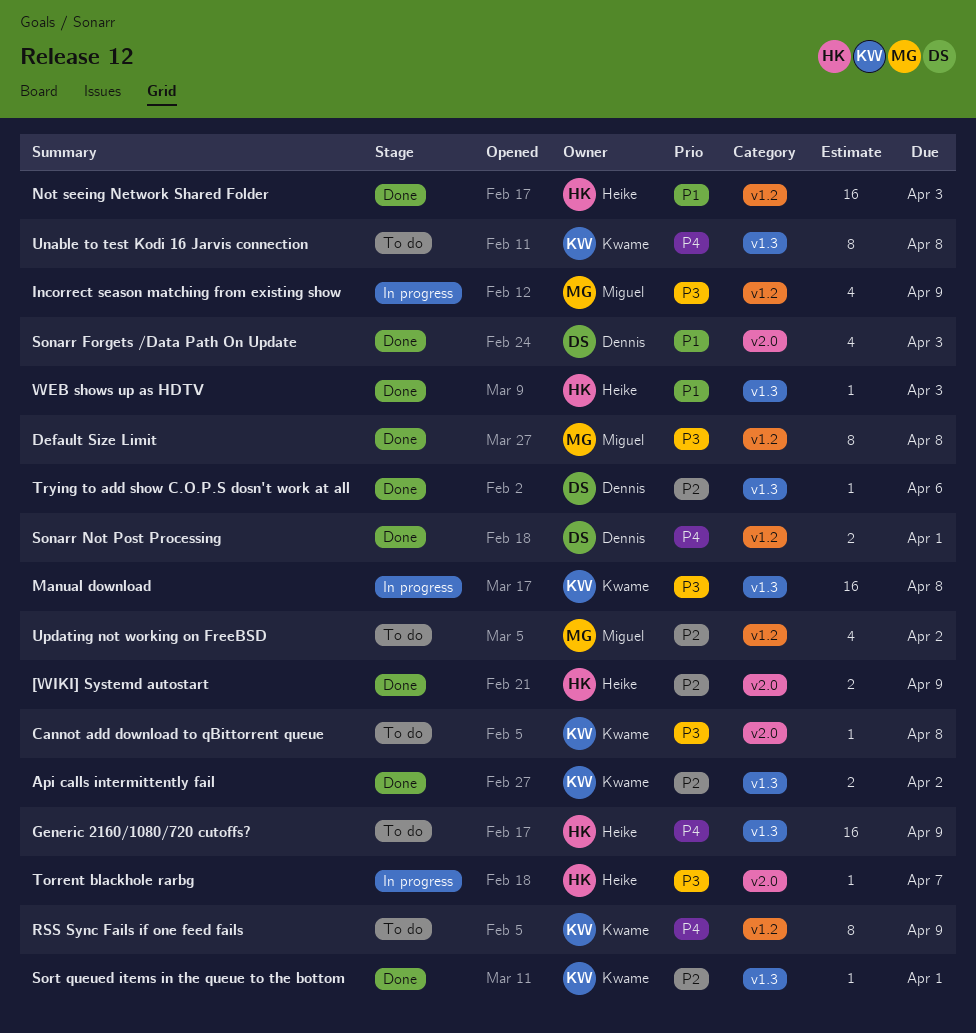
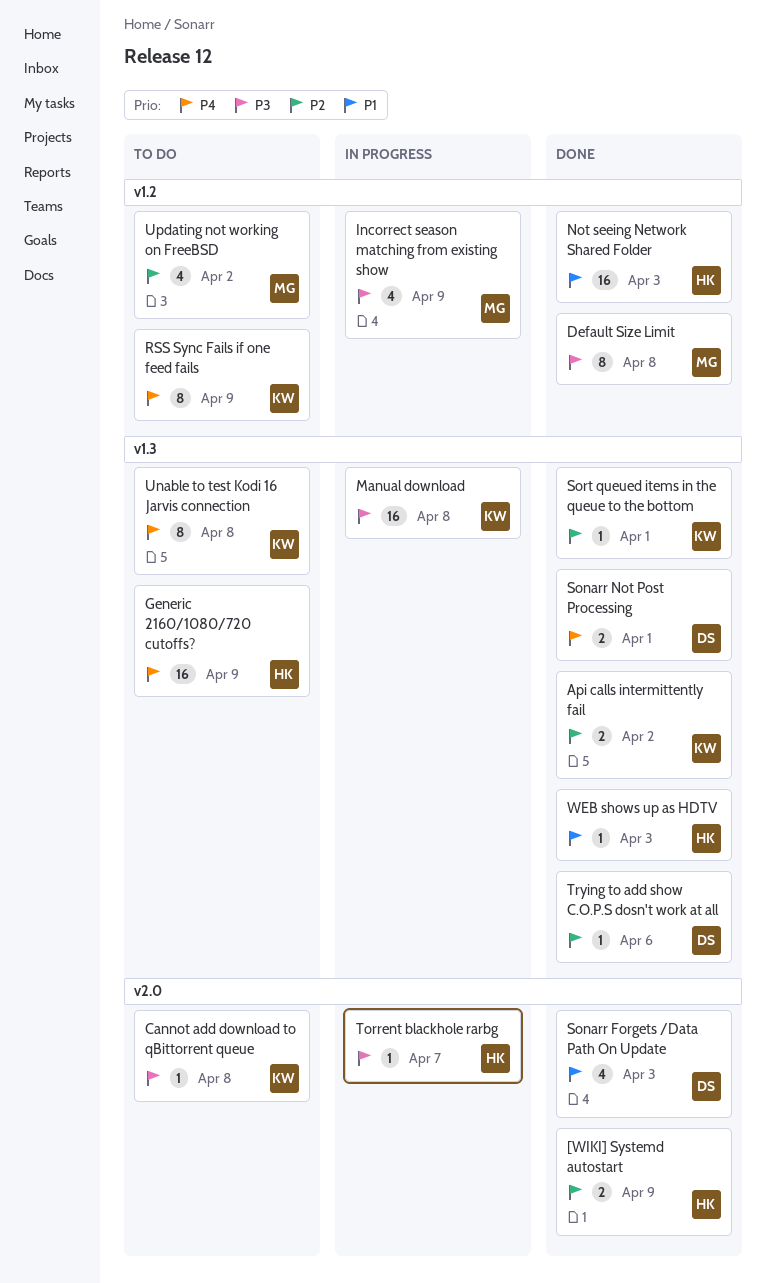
Sonarr Not Post Processing, label: v1.2 -> v1.3

